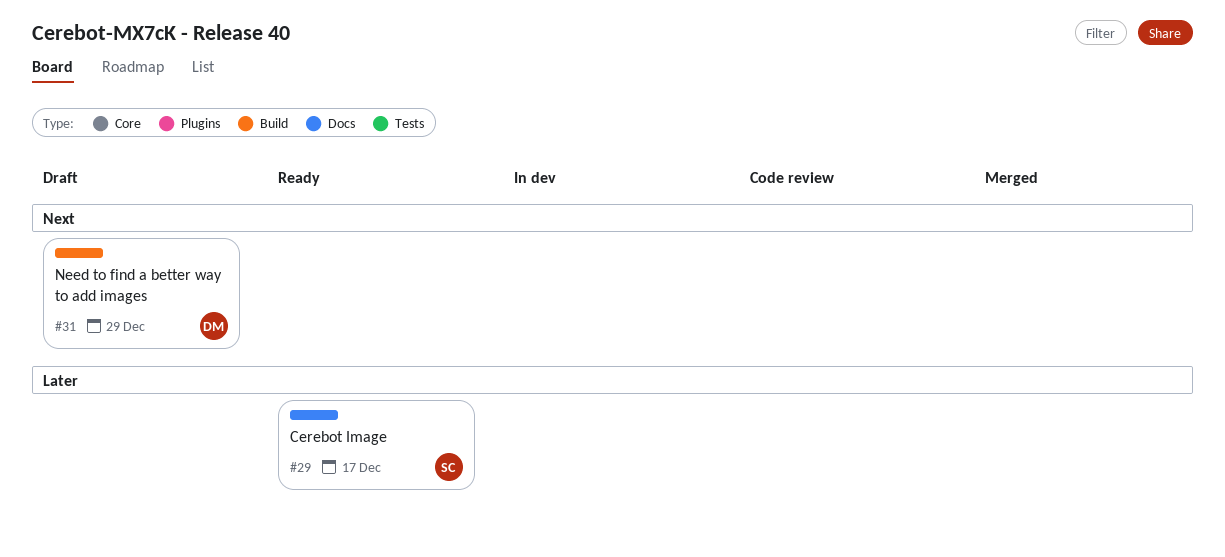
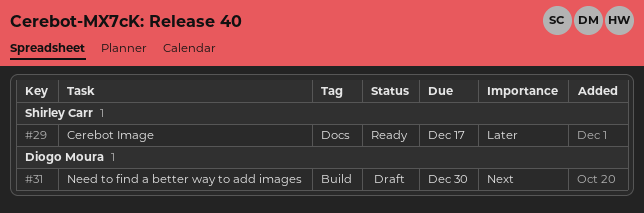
#31, due: Dec 29 -> Dec 30

